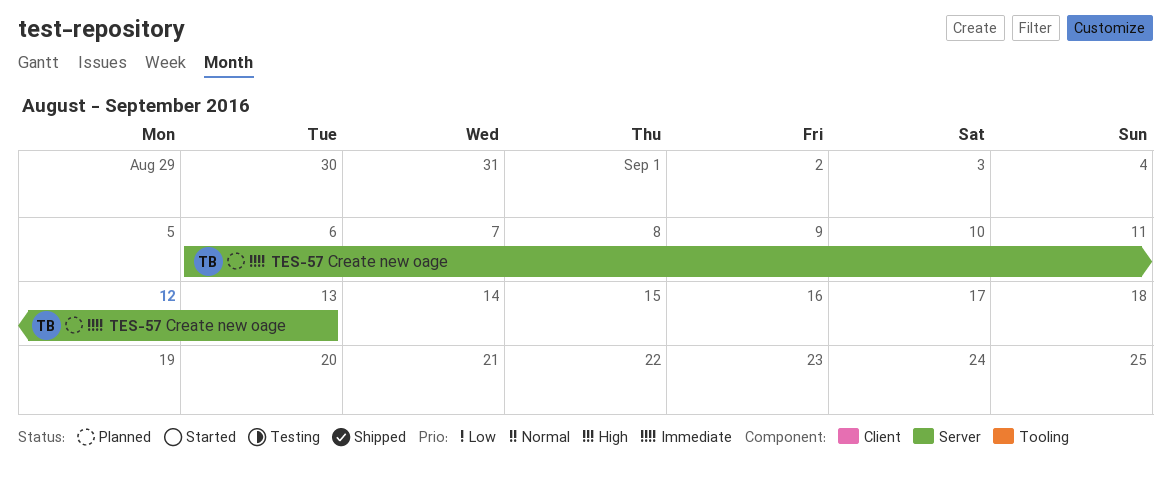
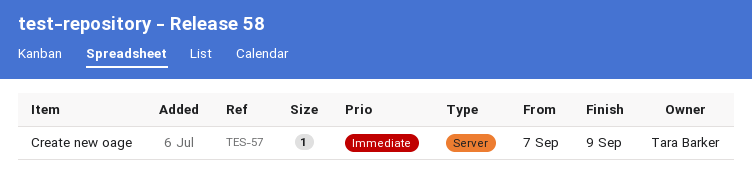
TES-57, start: Sep 6 -> Sep 7
TES-57, due: Sep 13 -> Sep 9

